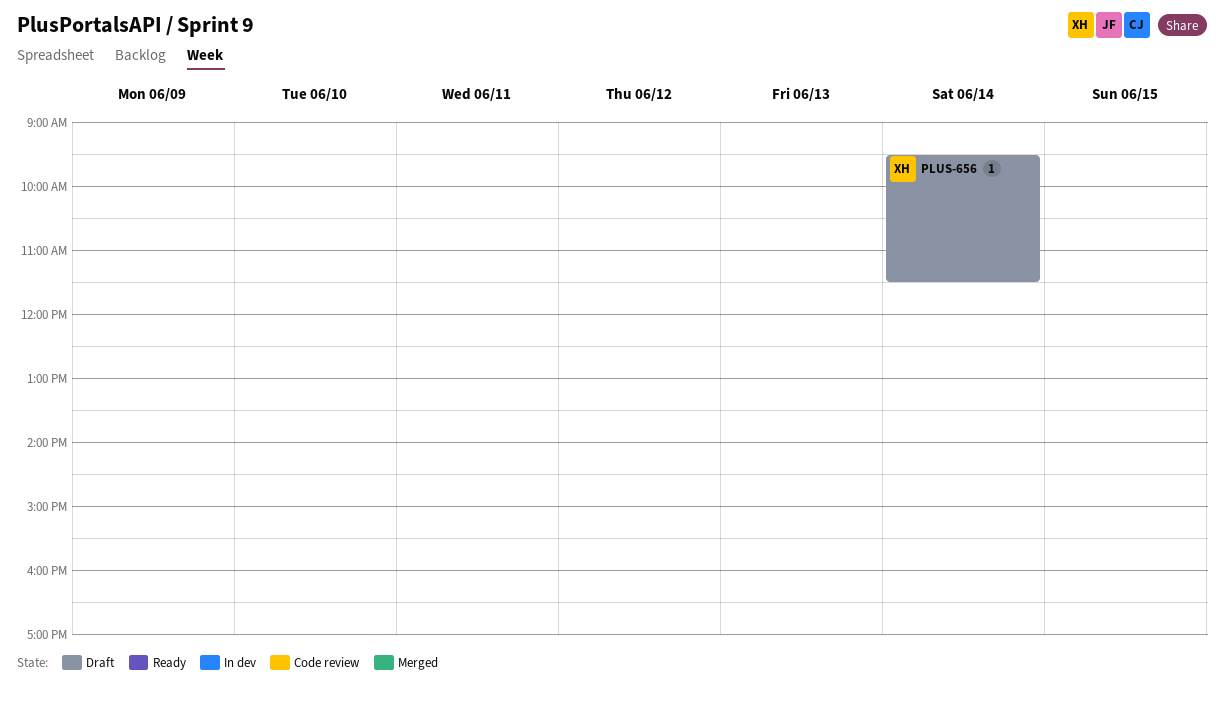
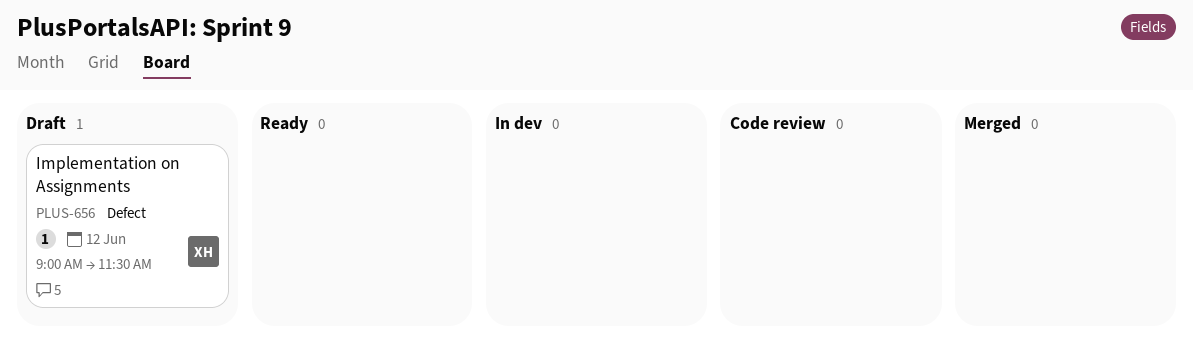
PLUS-656, day: Jun 14 -> Jun 12
PLUS-656, begins: 09:30 -> 09:00

